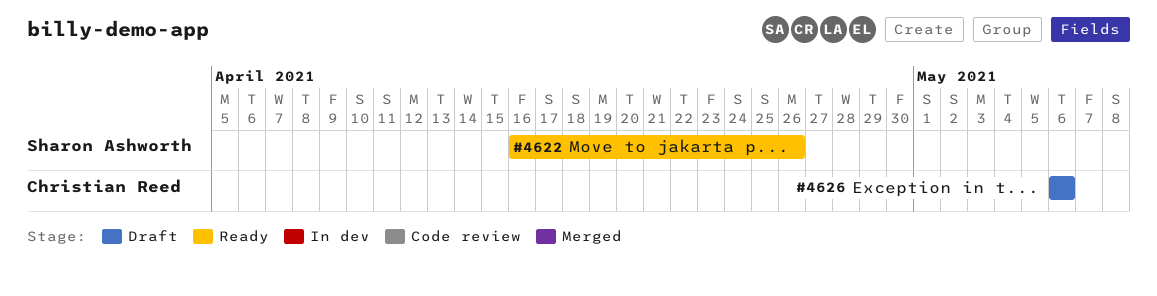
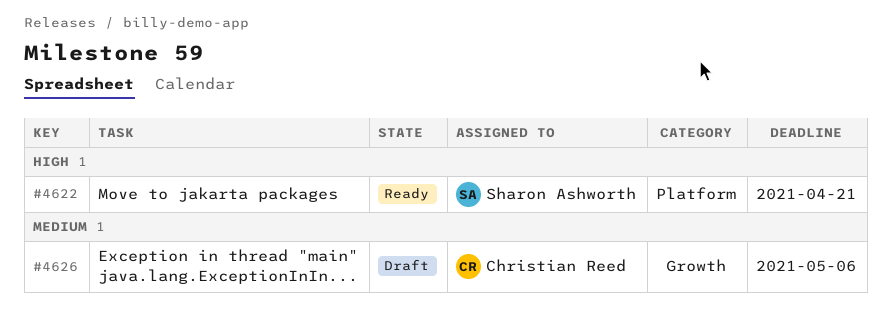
#4622, due: Apr 26 -> Apr 21

